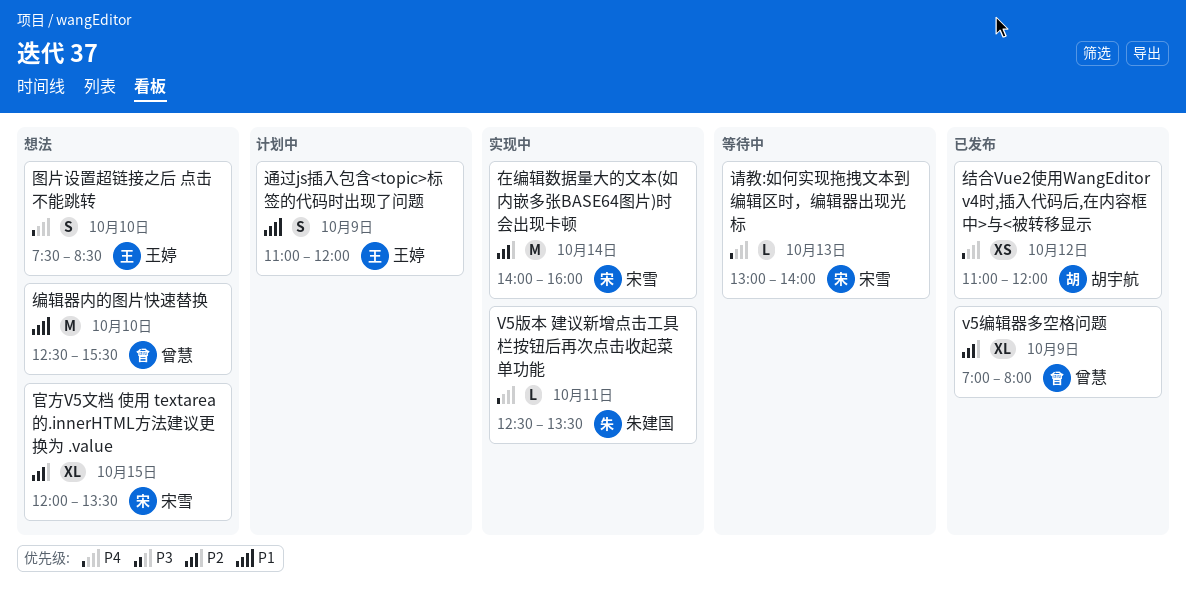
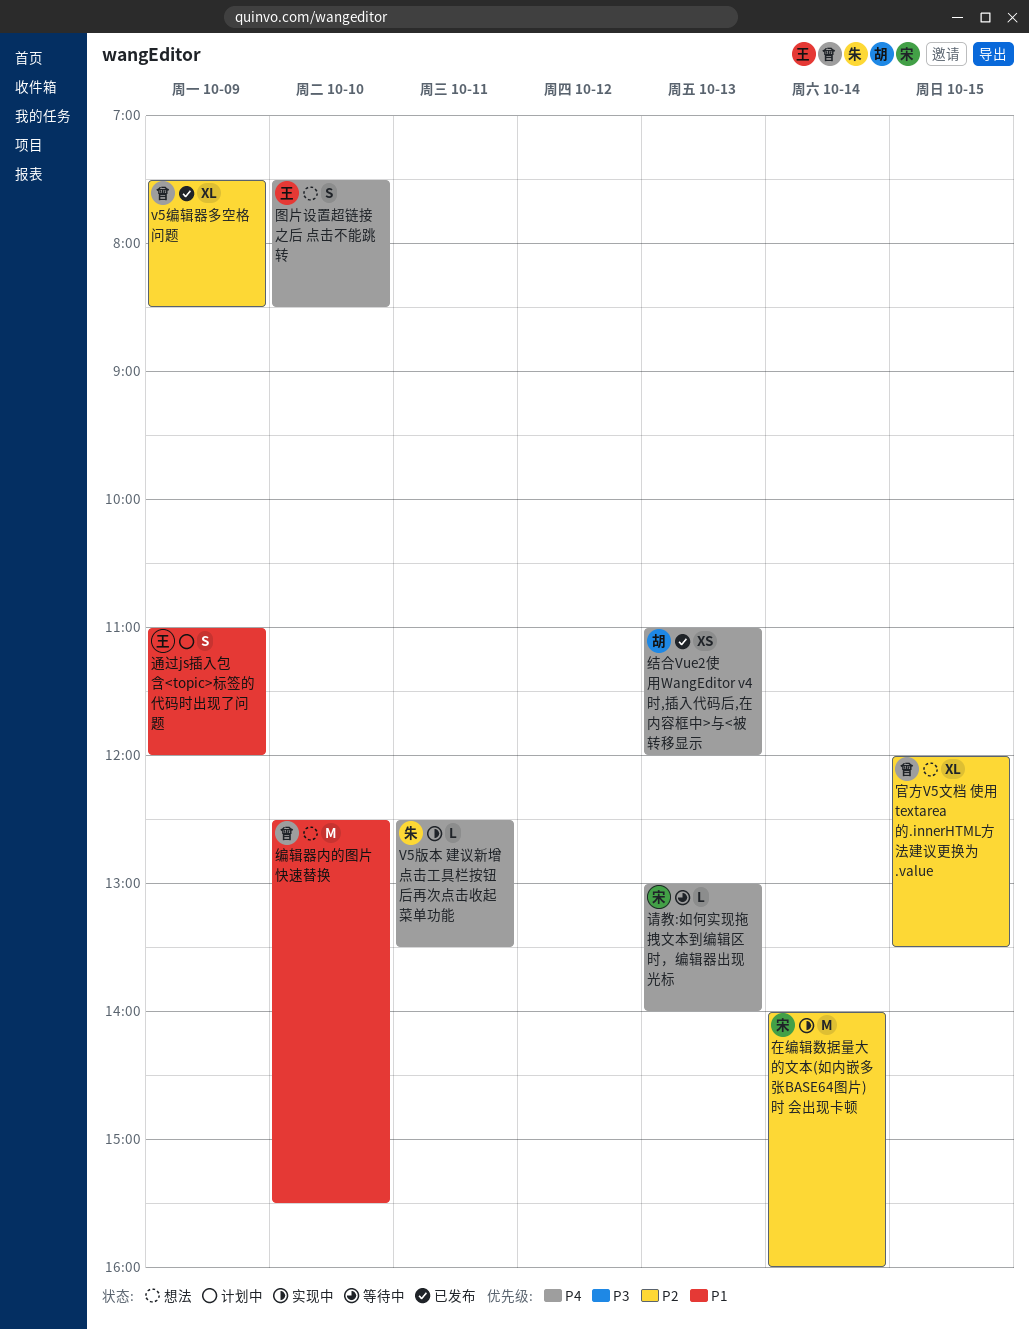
v5编辑器多空格问题, begins: 07:00 -> 07:30
v5编辑器多空格问题, ends: 08:00 -> 08:30
官方V5文档 使用 textarea 的.innerHTML方法建议更换为 .value, owner: 宋雪 -> 曾慧
结合Vue2使用WangEditor v4时,插入代码后,在内容框中>与<被转移显示, day: Oct 12 -> Oct 13

